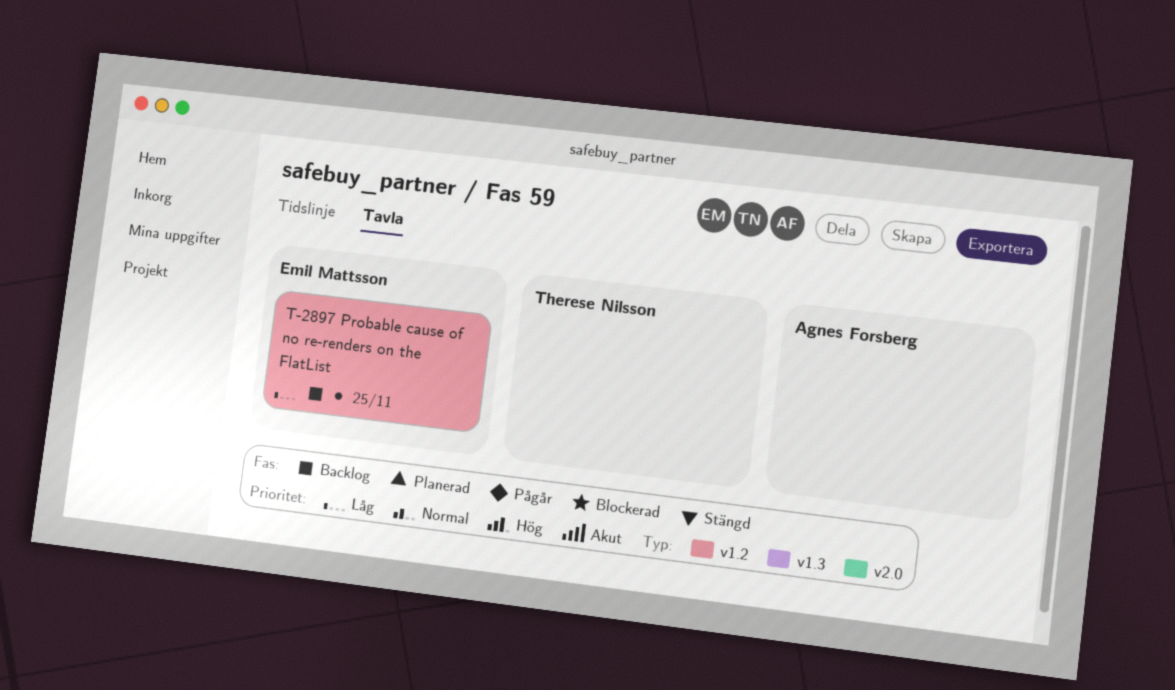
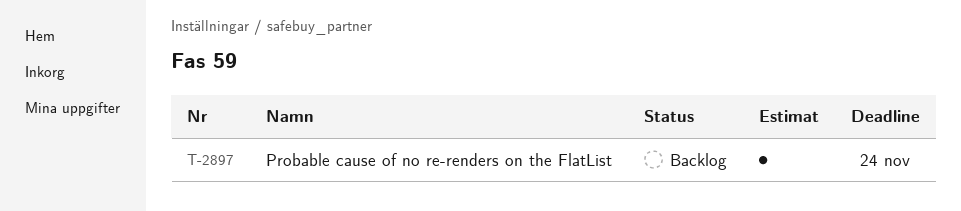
T-2897, due: Nov 25 -> Nov 24

